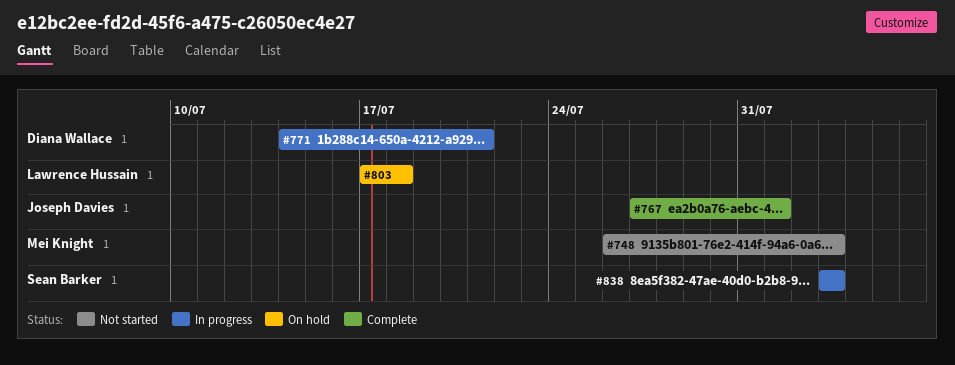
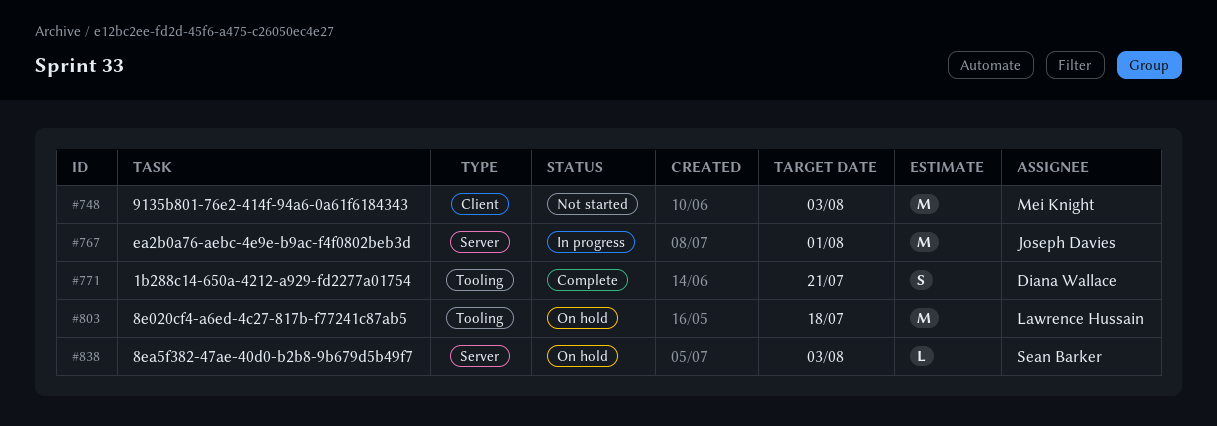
#767, status: Complete -> In progress
#771, status: In progress -> Complete
#838, status: In progress -> On hold

